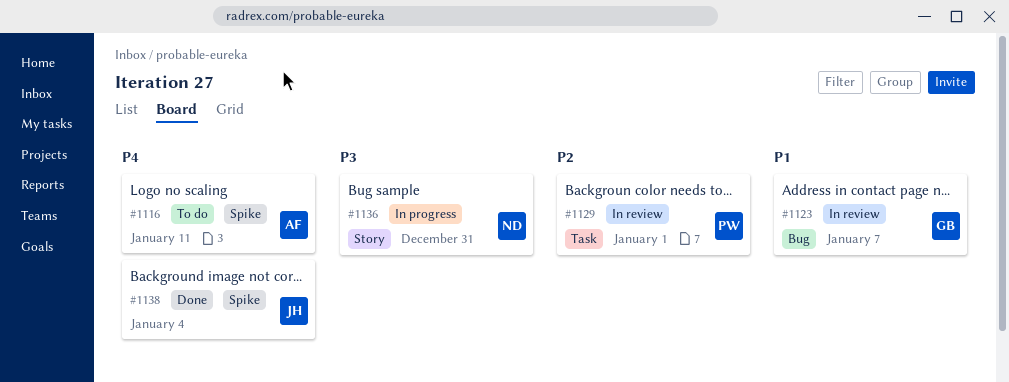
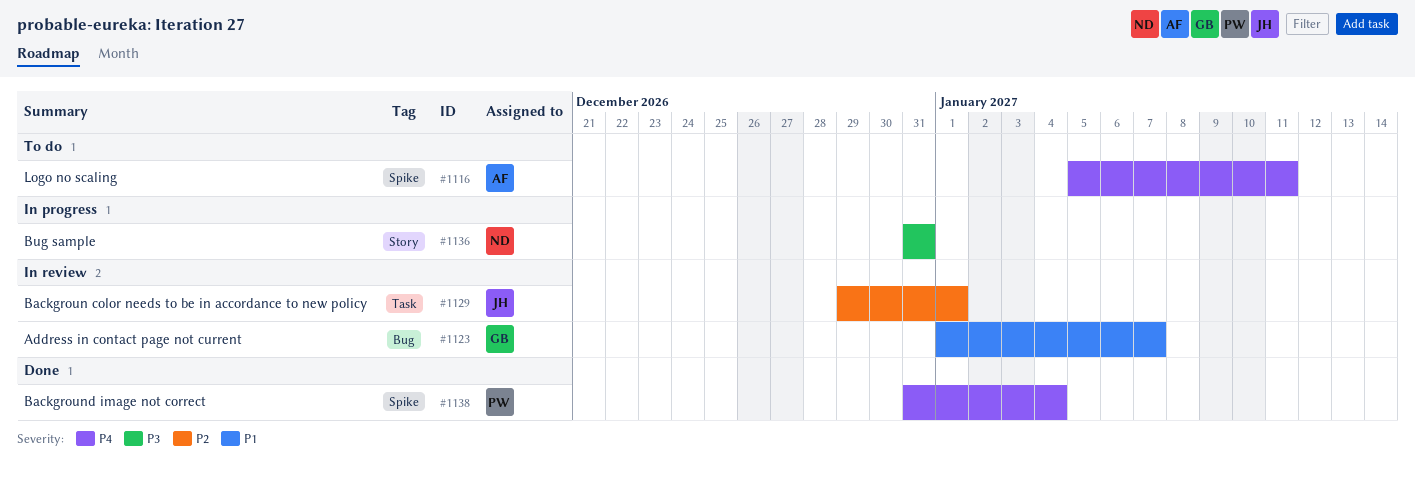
#1129, owner: PW -> JH
#1138, owner: JH -> PW

